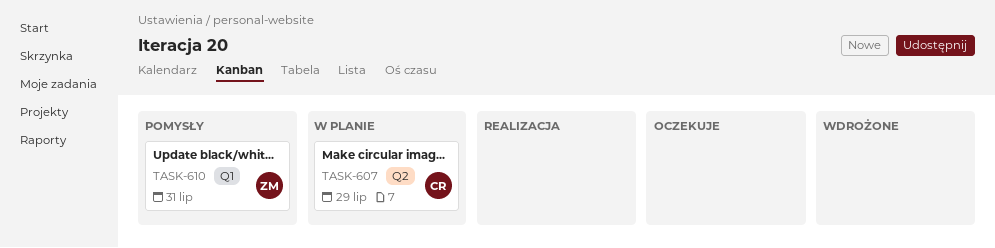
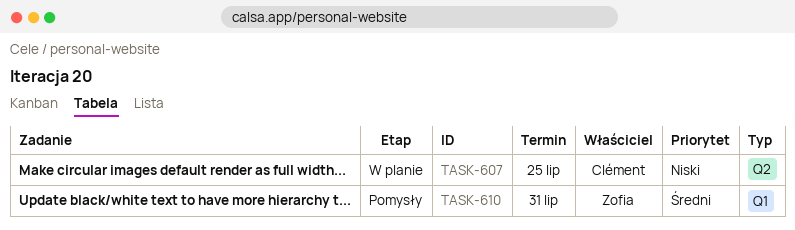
TASK-607, due: Jul 29 -> Jul 25

